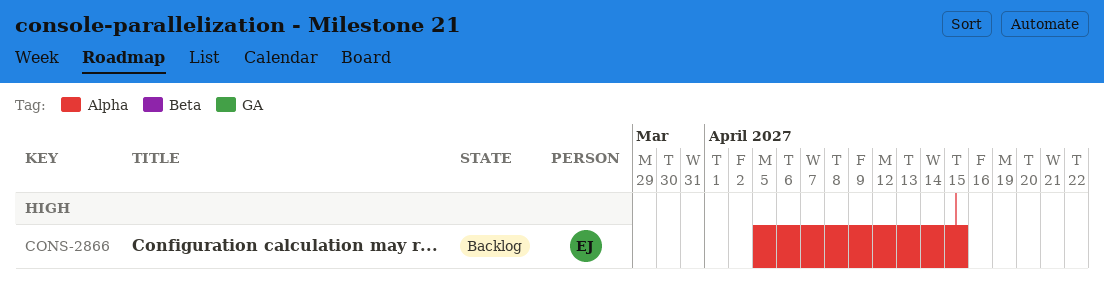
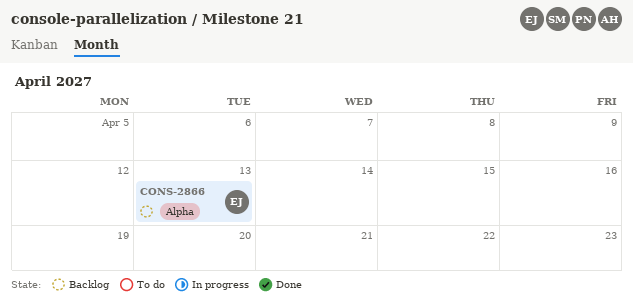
CONS-2866, due: Apr 15 -> Apr 13

